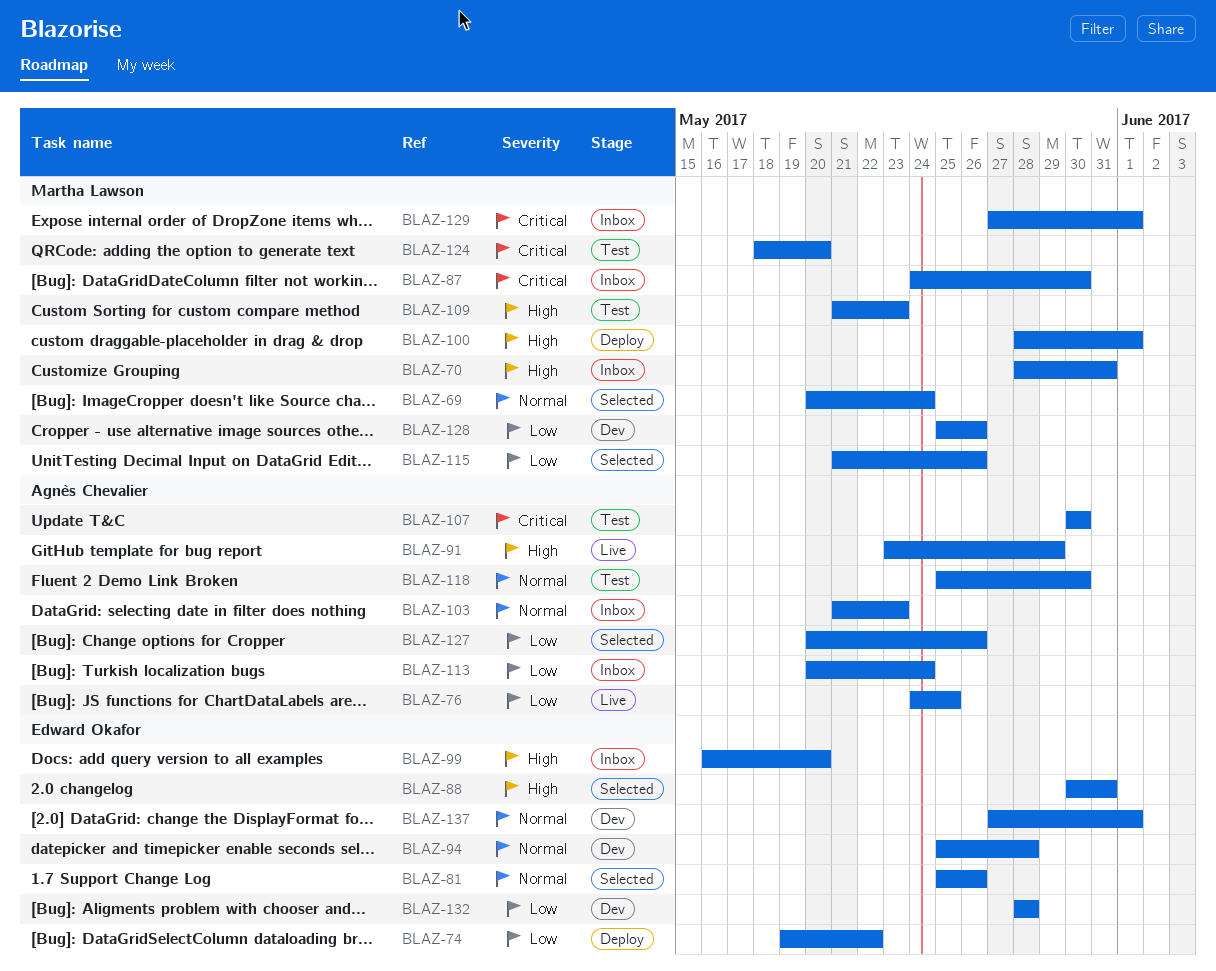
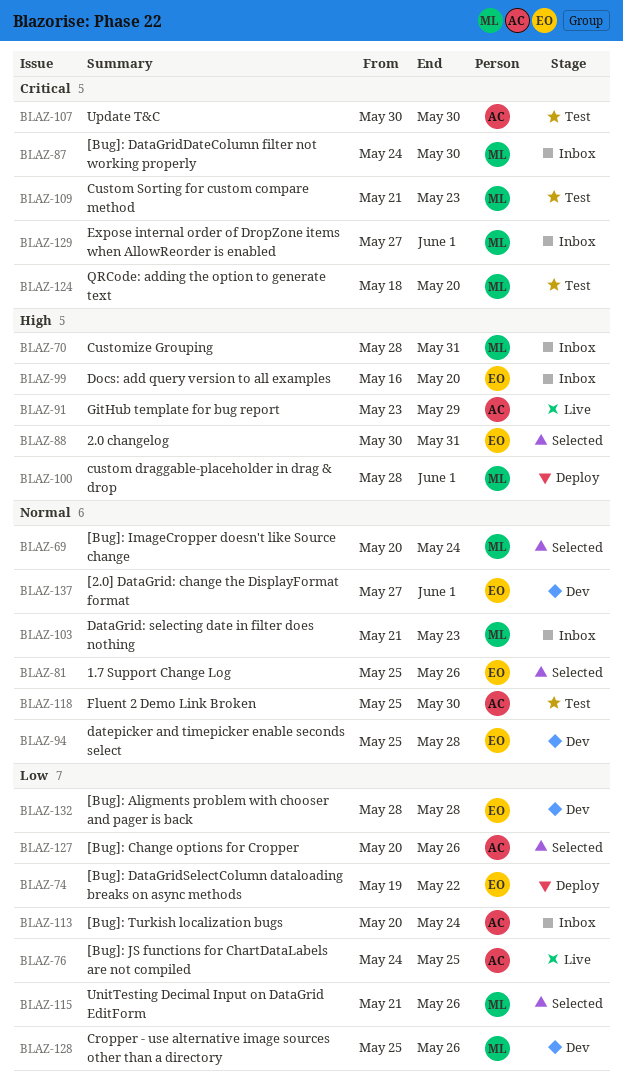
BLAZ-103, owner: Agnès Chevalier -> Martha Lawson
BLAZ-109, priority: High -> Critical

